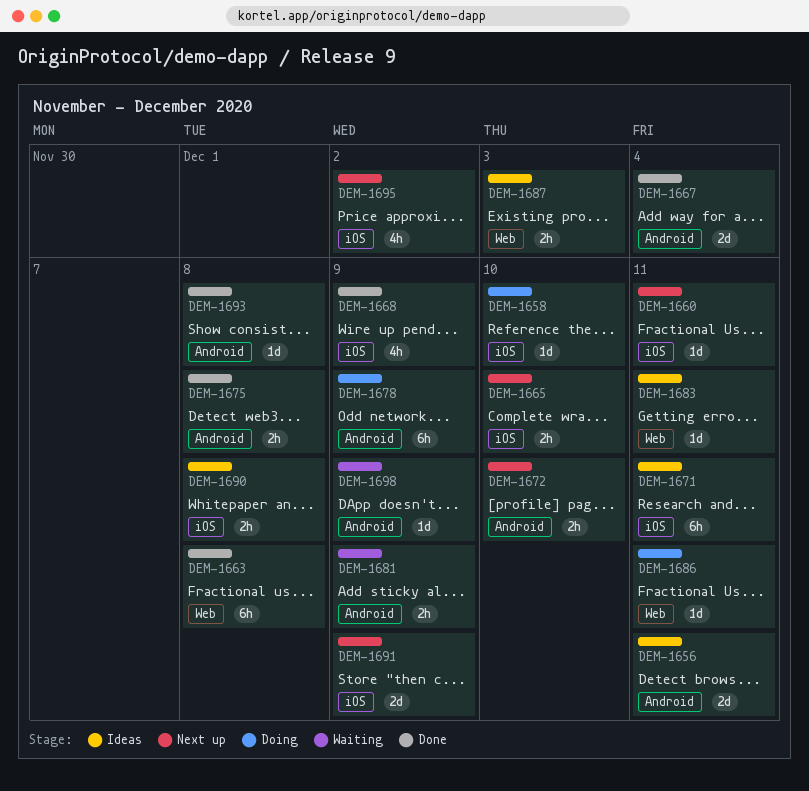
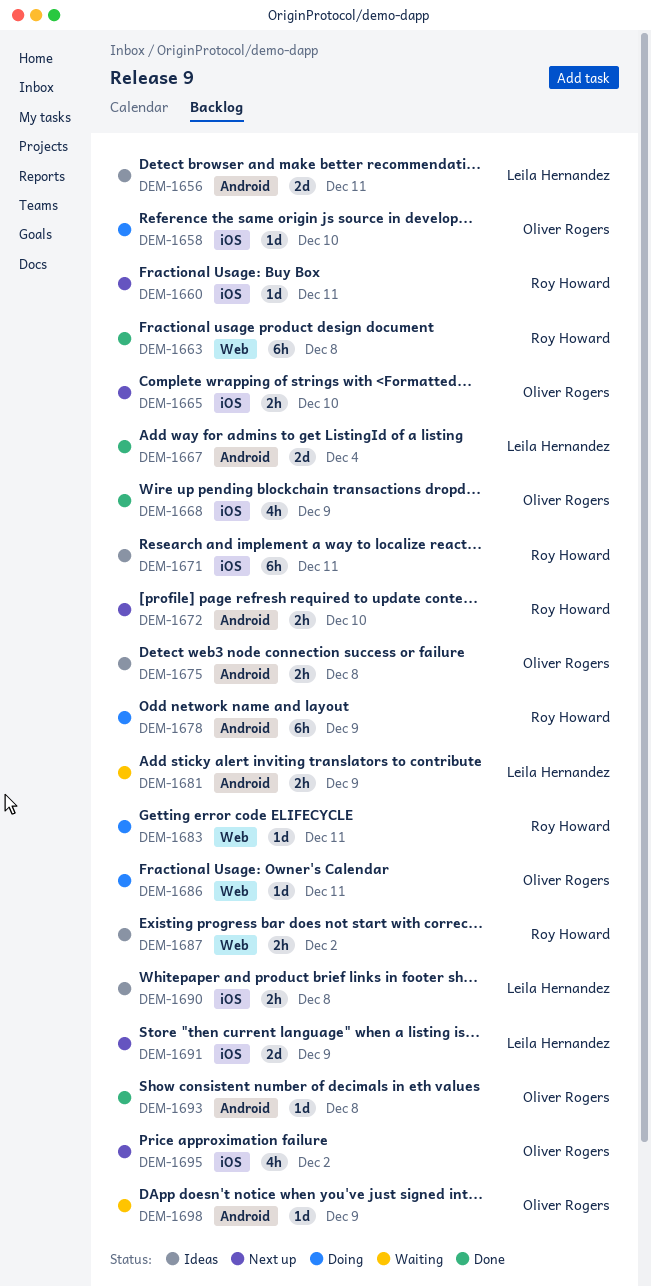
DEM-1675, status: Done -> Ideas
DEM-1683, status: Ideas -> Doing
DEM-1687, due: Dec 3 -> Dec 2

